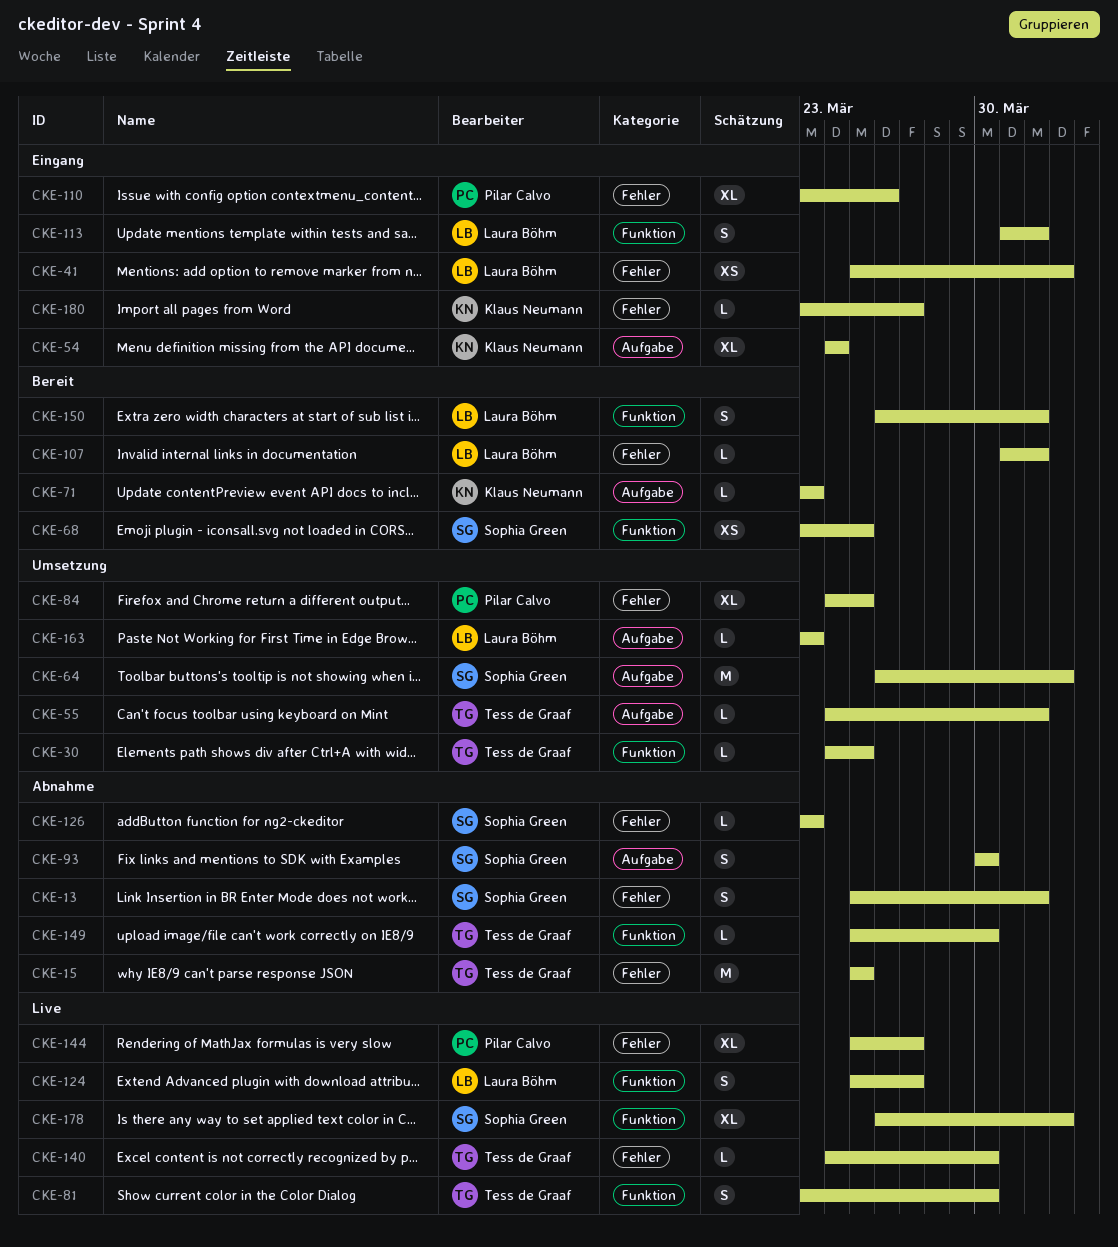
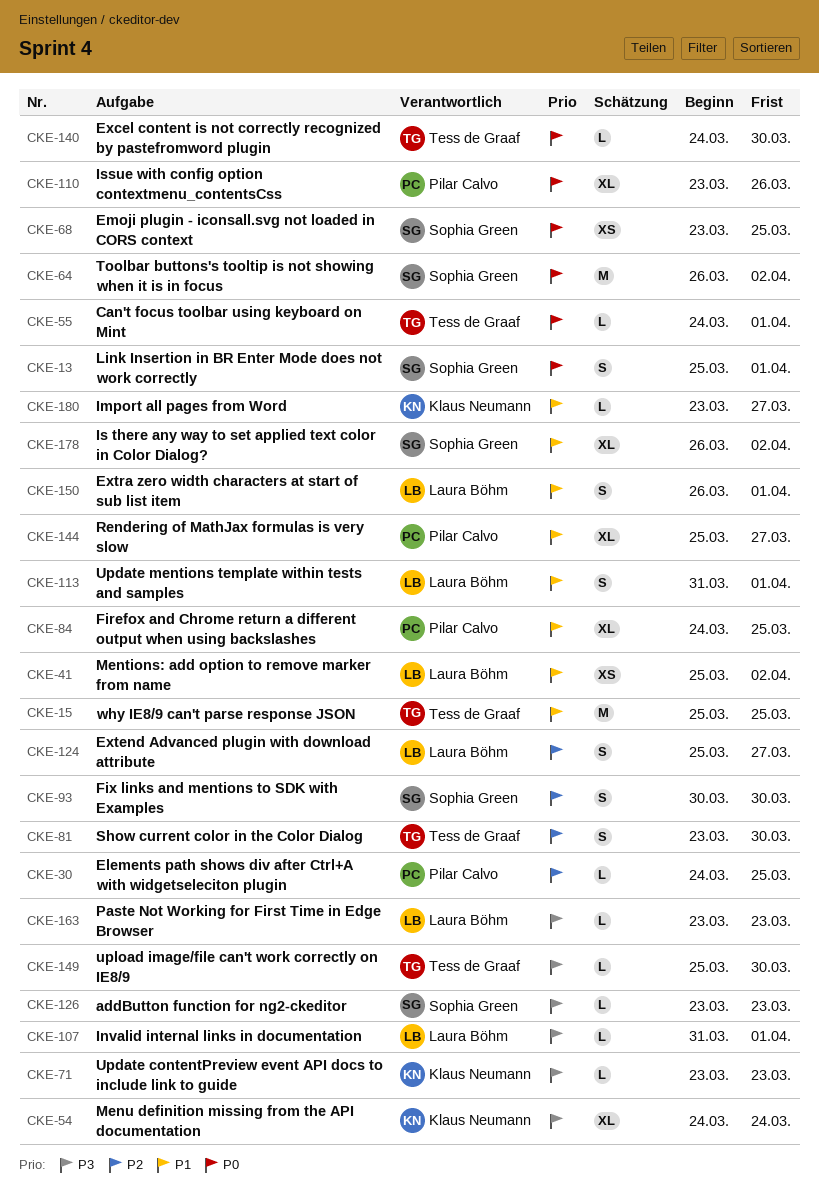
CKE-30, owner: Tess de Graaf -> Pilar Calvo

